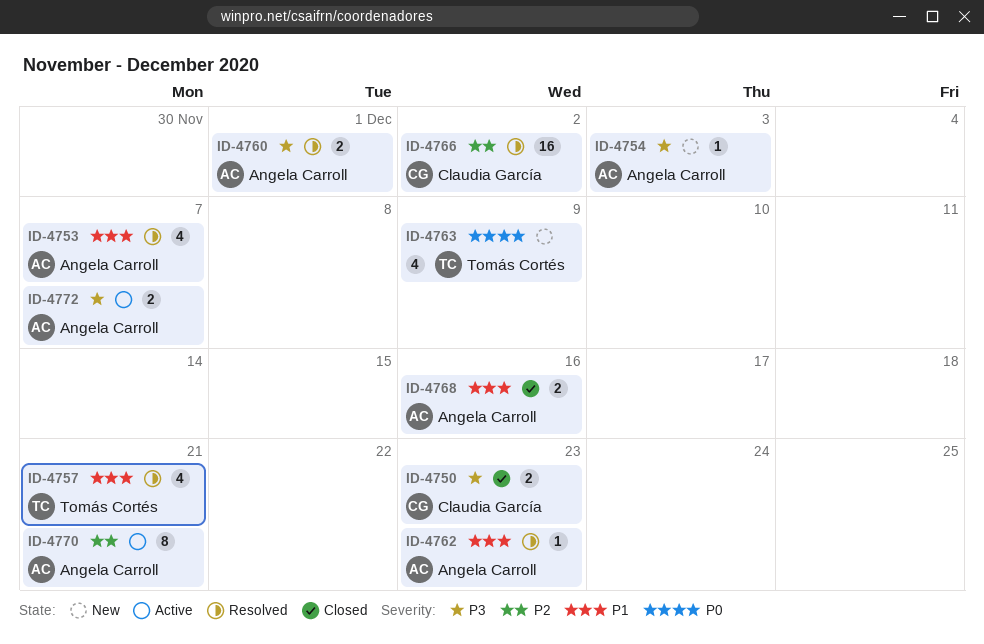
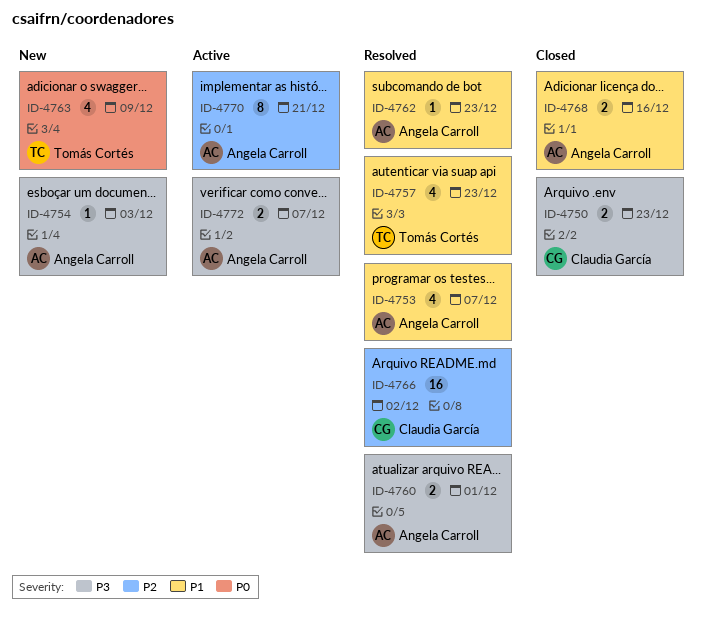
ID-4757, due: Dec 21 -> Dec 23

